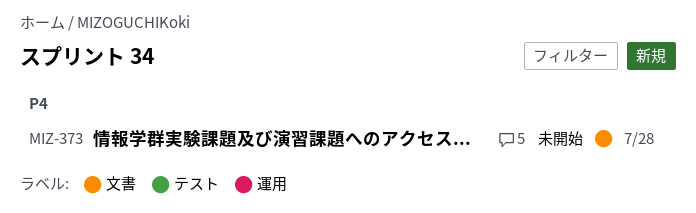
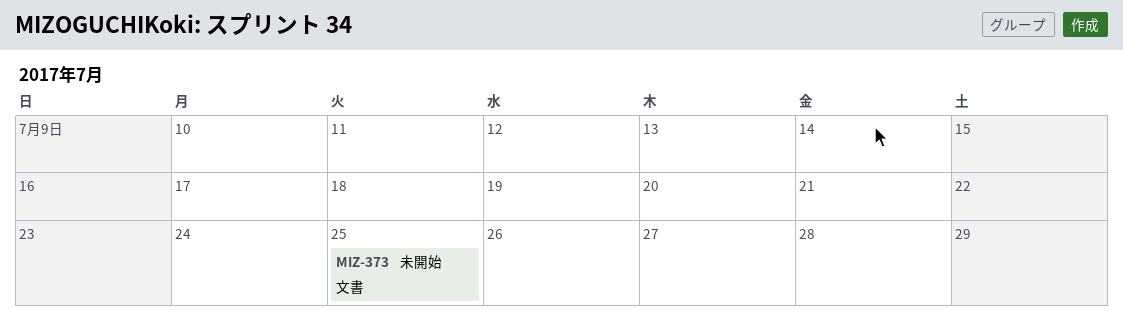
MIZ-373, due: Jul 28 -> Jul 25

